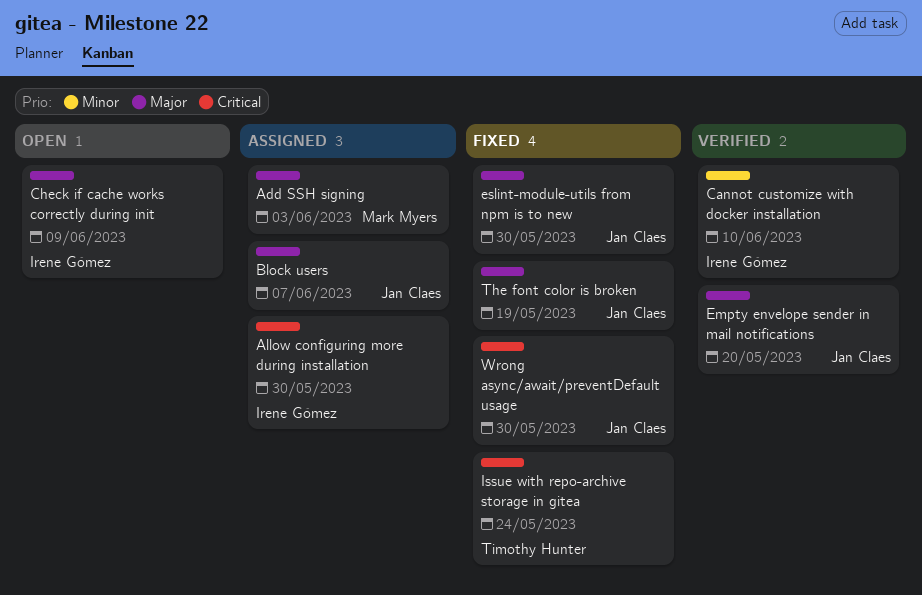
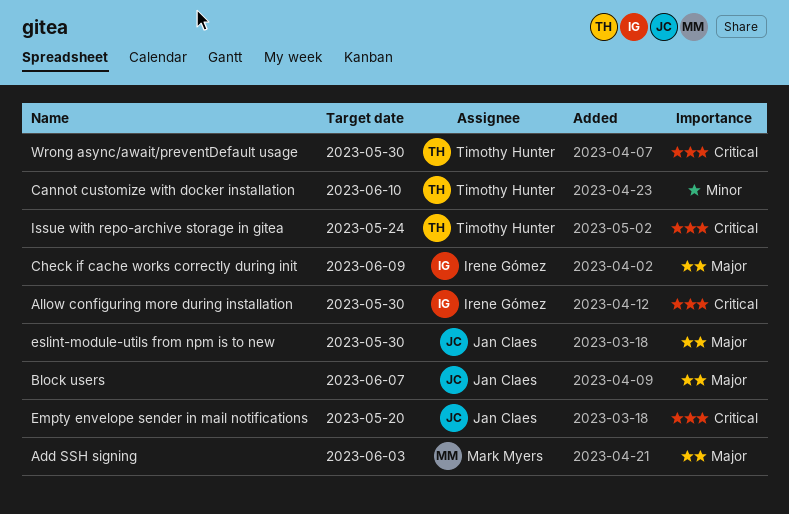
Cannot customize with docker installation, owner: Irene Gómez -> Timothy Hunter
Empty envelope sender in mail notifications, priority: Major -> Critical
The font color is broken: present -> none
Wrong async/await/preventDefault usage, owner: Jan Claes -> Timothy Hunter

